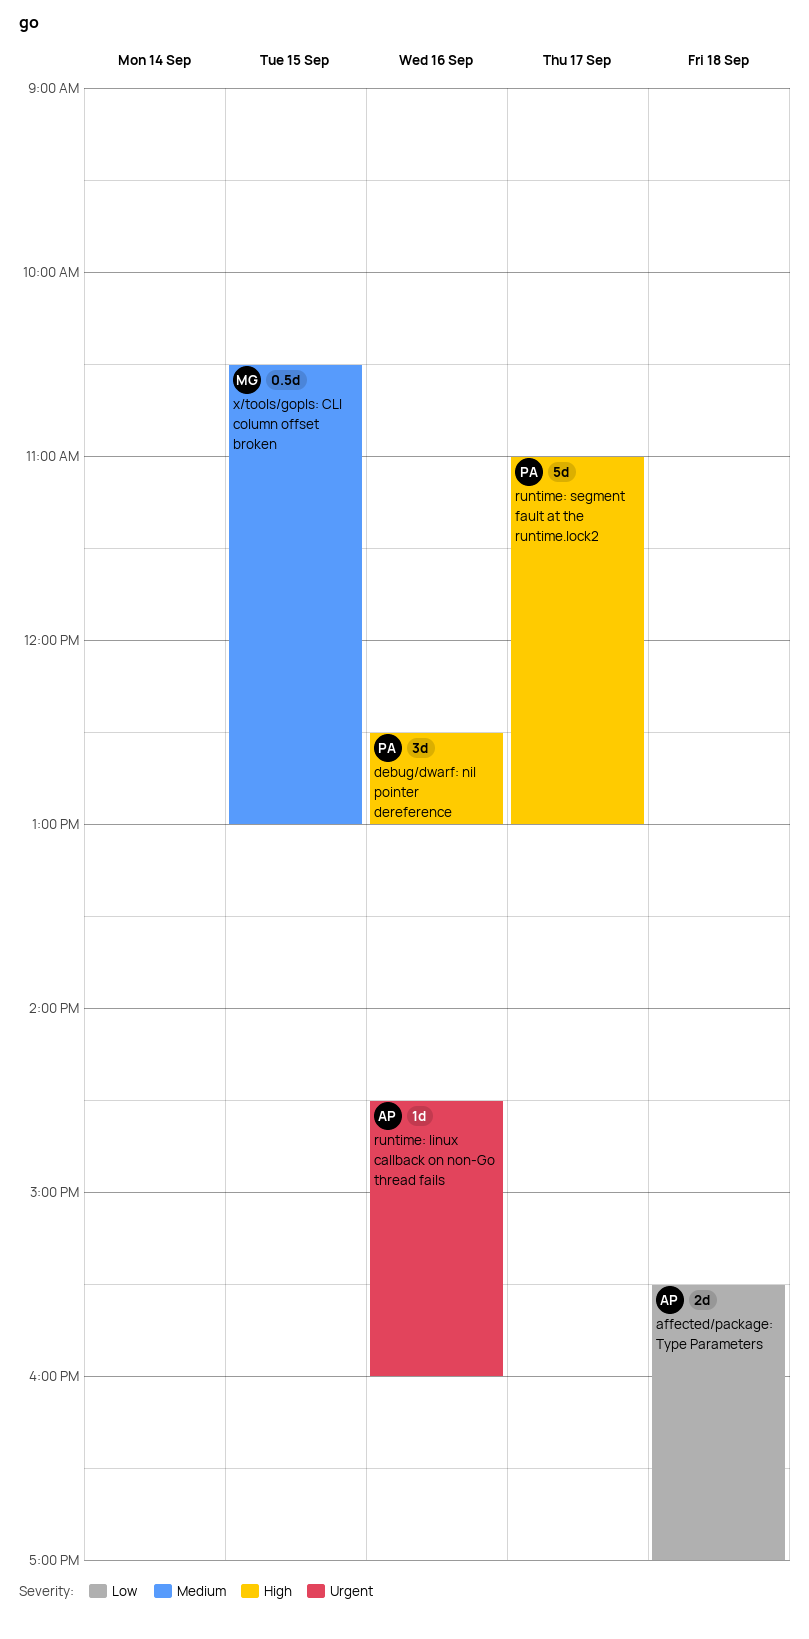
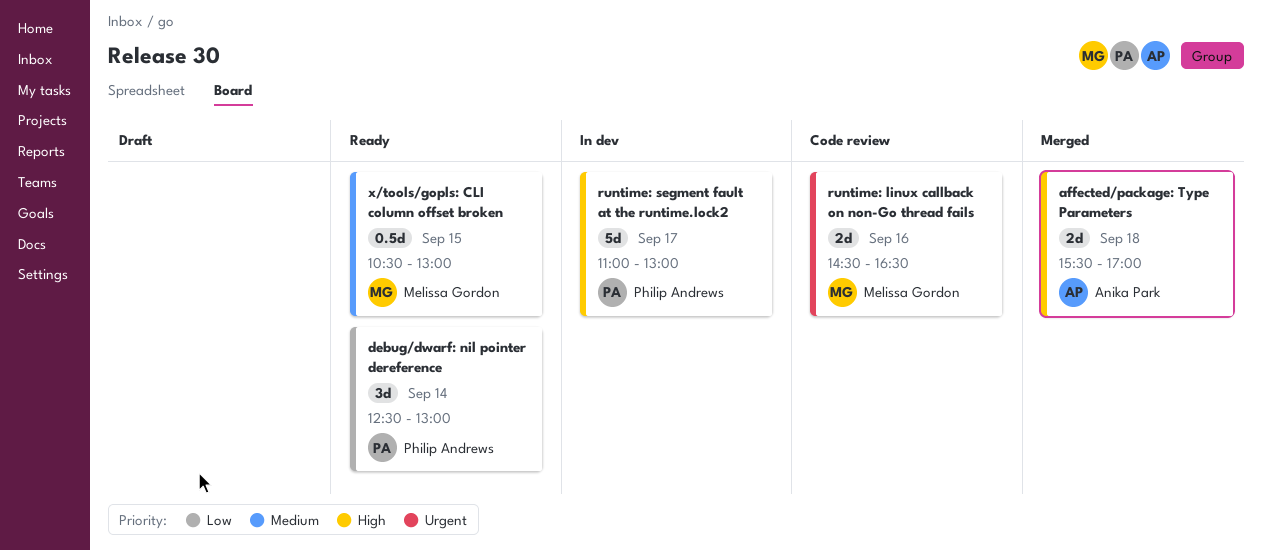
affected/package: Type Parameters, priority: Low -> High
debug/dwarf: nil pointer dereference, priority: High -> Low
debug/dwarf: nil pointer dereference, day: Sep 16 -> Sep 14
runtime: linux callback on non-Go thread fails, owner: Anika Park -> Melissa Gordon
runtime: linux callback on non-Go thread fails, estimate: 1d -> 2d
runtime: linux callback on non-Go thread fails, ends: 16:00 -> 16:30

